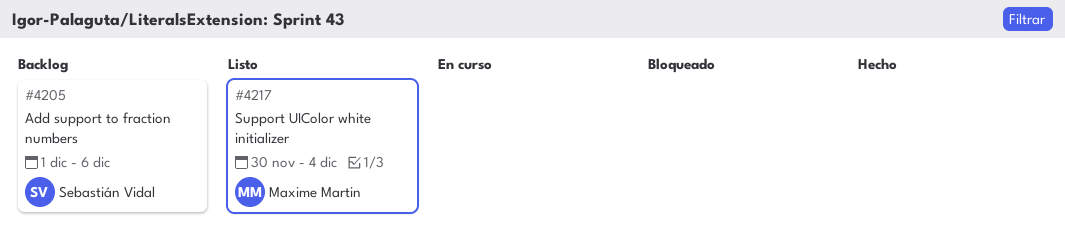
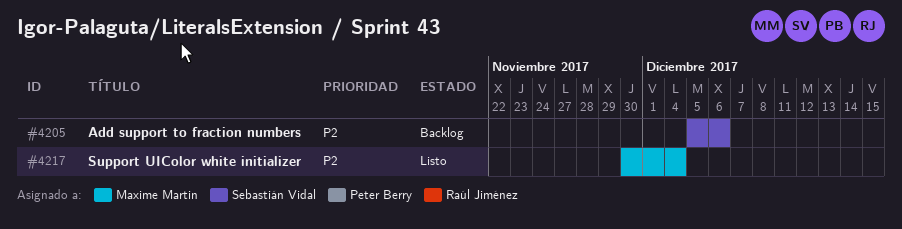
#4205, start: Dec 1 -> Dec 5

